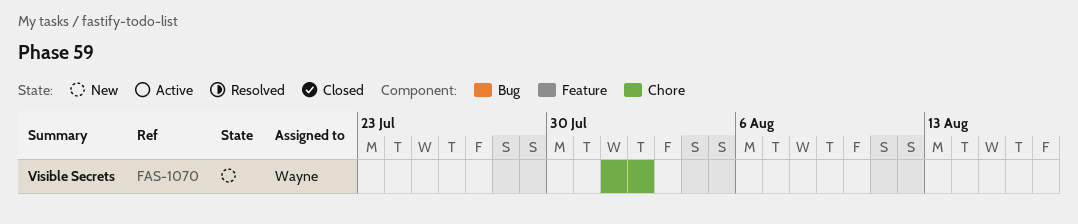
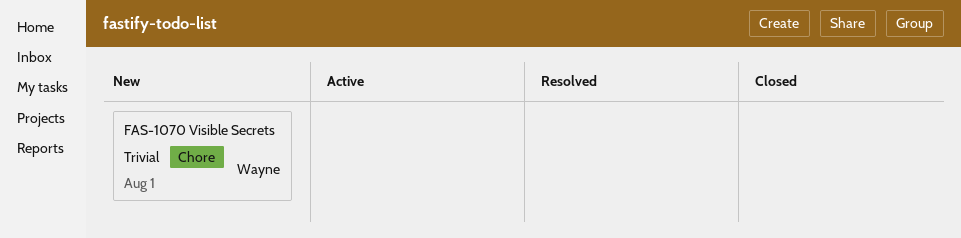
FAS-1070, due: Aug 2 -> Aug 1

